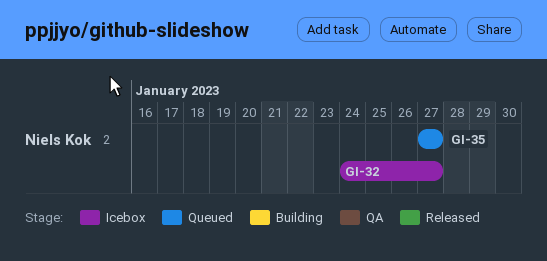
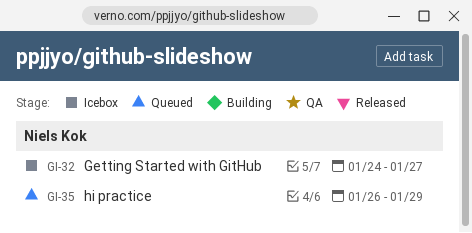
GI-35, start: Jan 27 -> Jan 26
GI-35, due: Jan 27 -> Jan 29

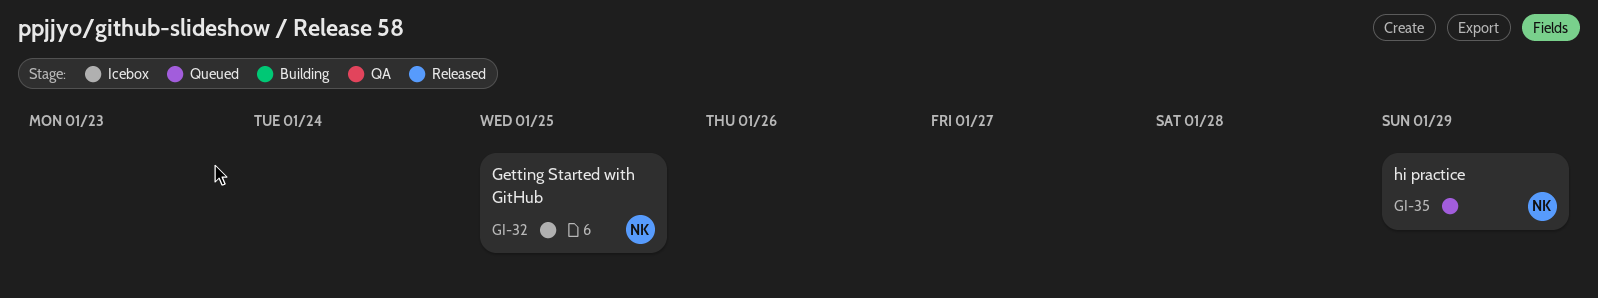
GI-32, due: Jan 27 -> Jan 25

